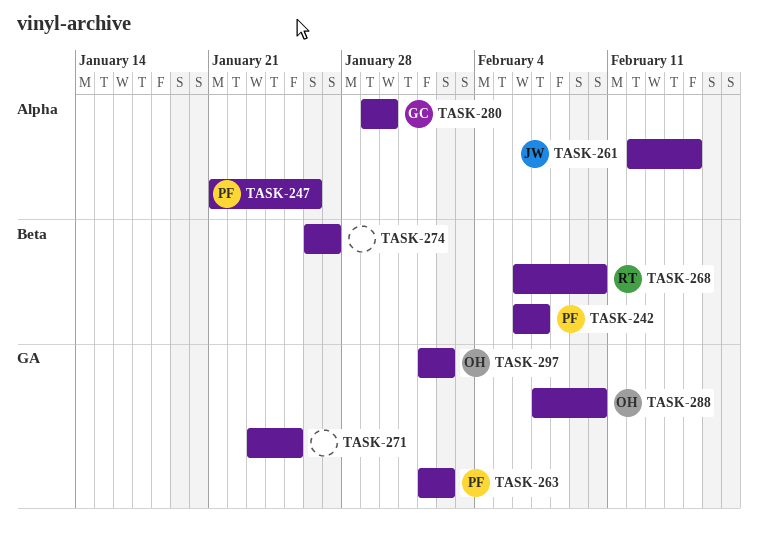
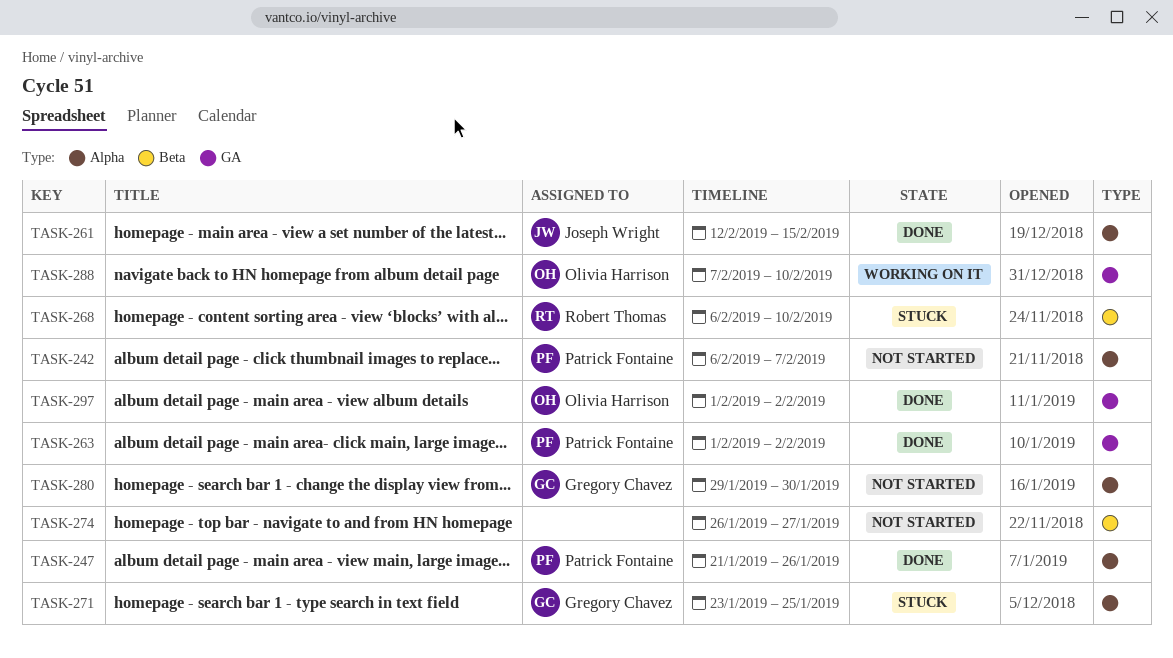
TASK-242, label: Beta -> Alpha
TASK-271, owner: none -> Gregory Chavez
TASK-271, label: GA -> Alpha

